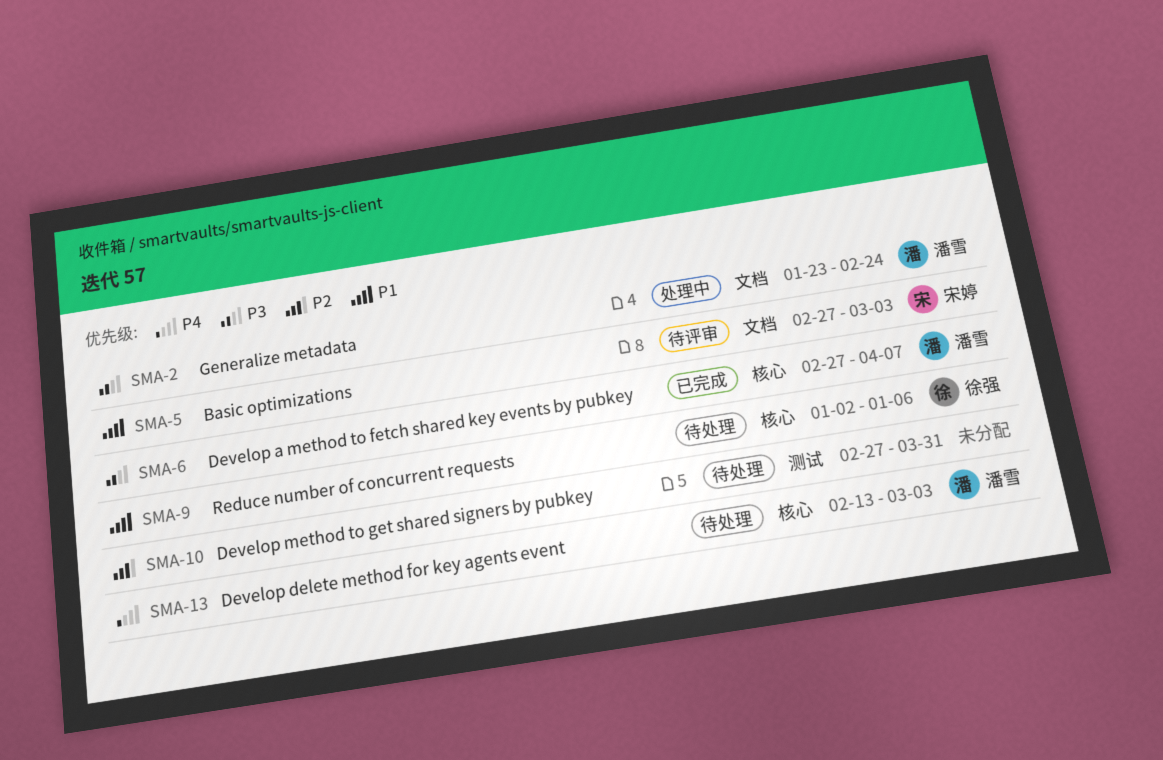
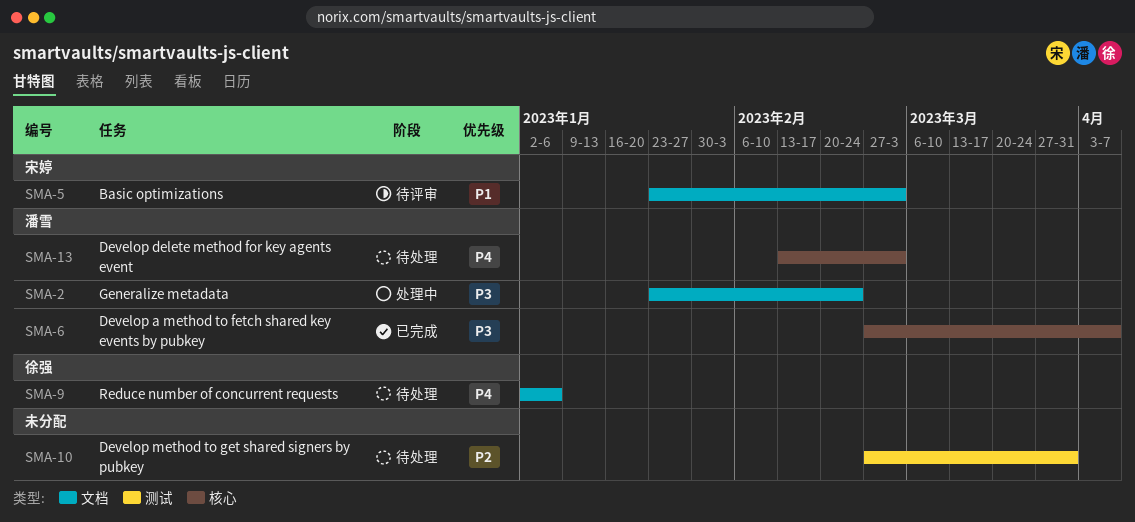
SMA-5, start: Feb 27 -> Jan 23
SMA-9, priority: P1 -> P4
SMA-9, label: 核心 -> 文档

